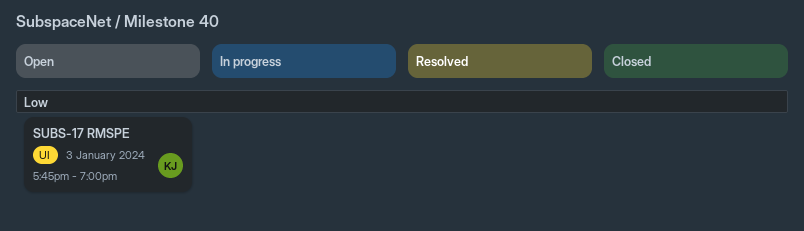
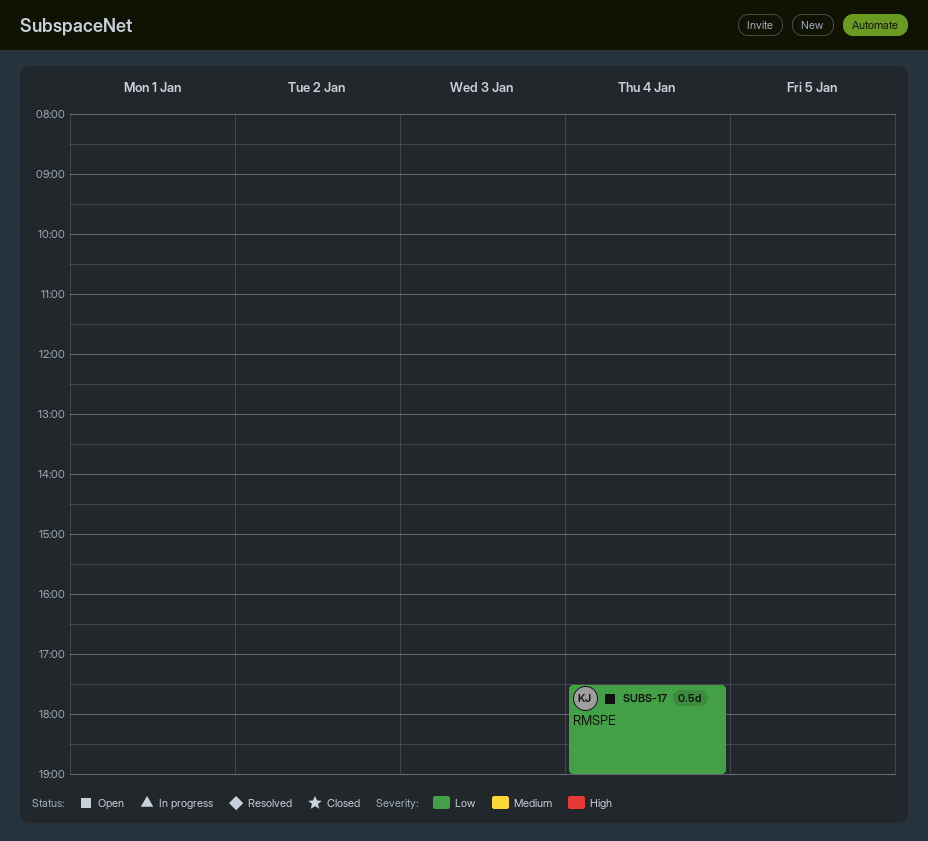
SUBS-17, day: Jan 3 -> Jan 4
SUBS-17, begins: 17:45 -> 17:30

